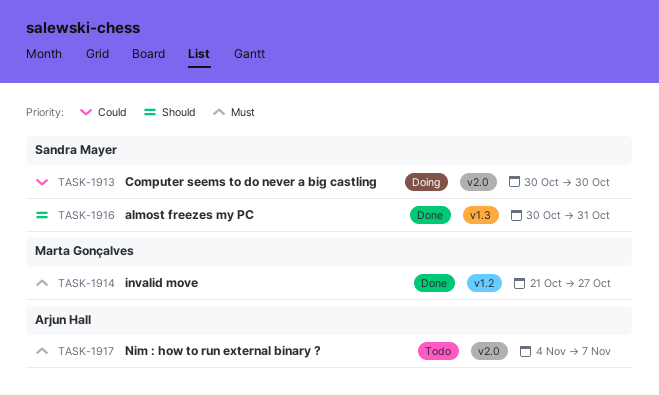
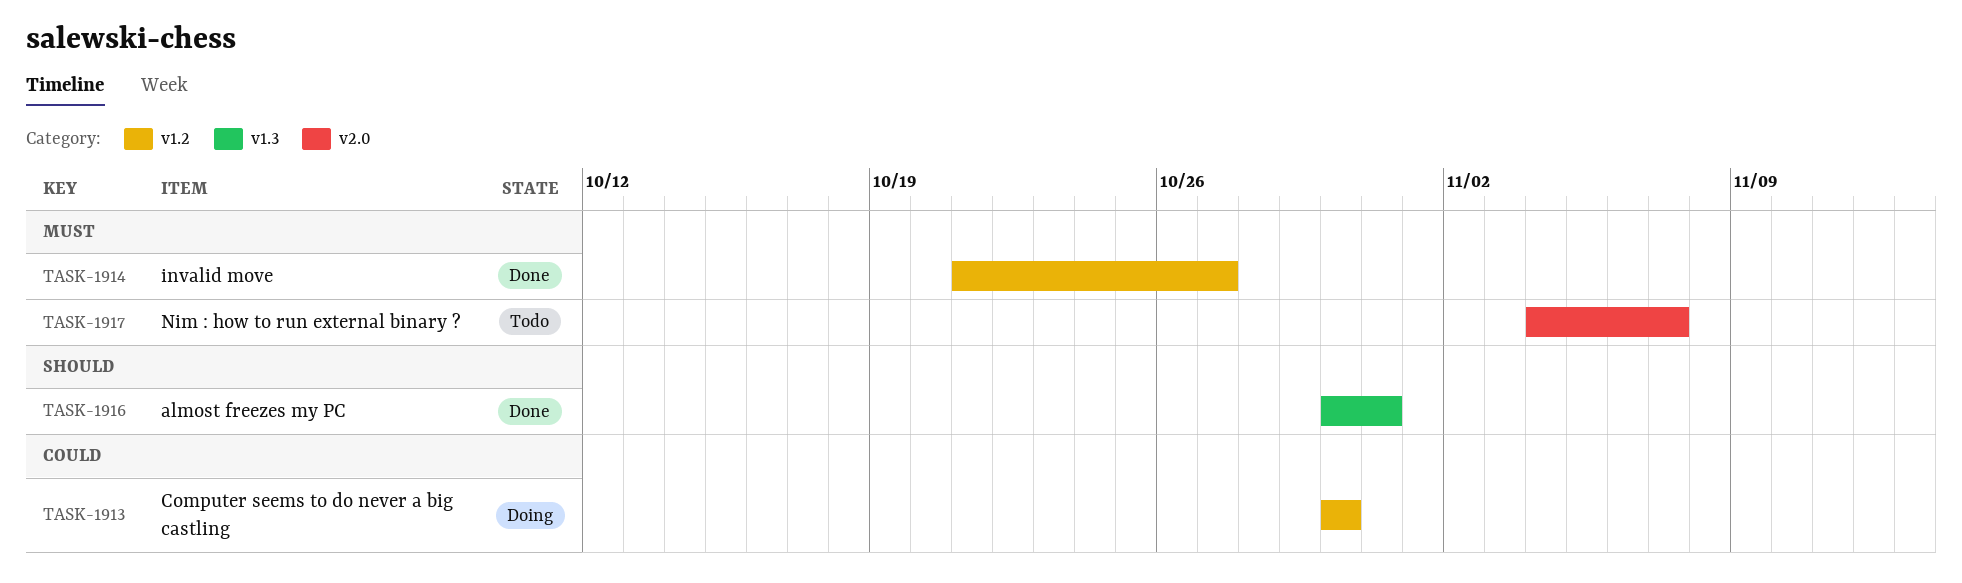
TASK-1913, label: v2.0 -> v1.2

